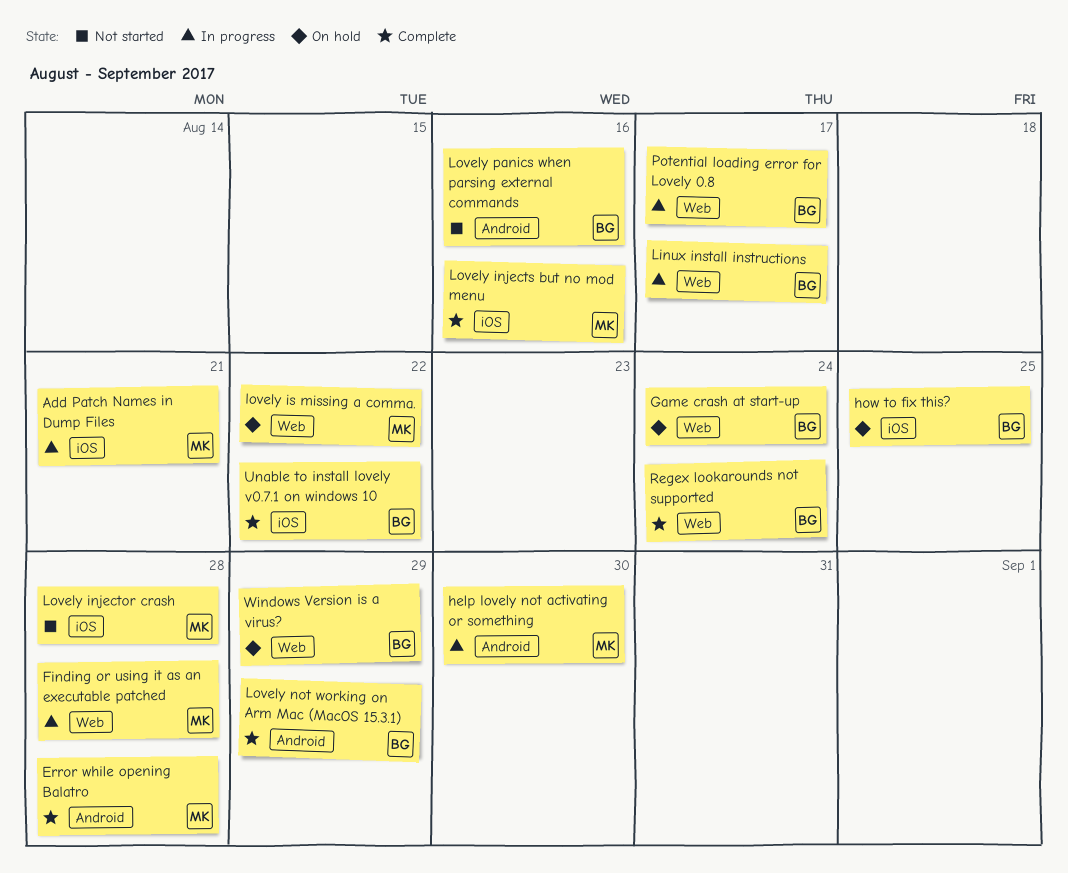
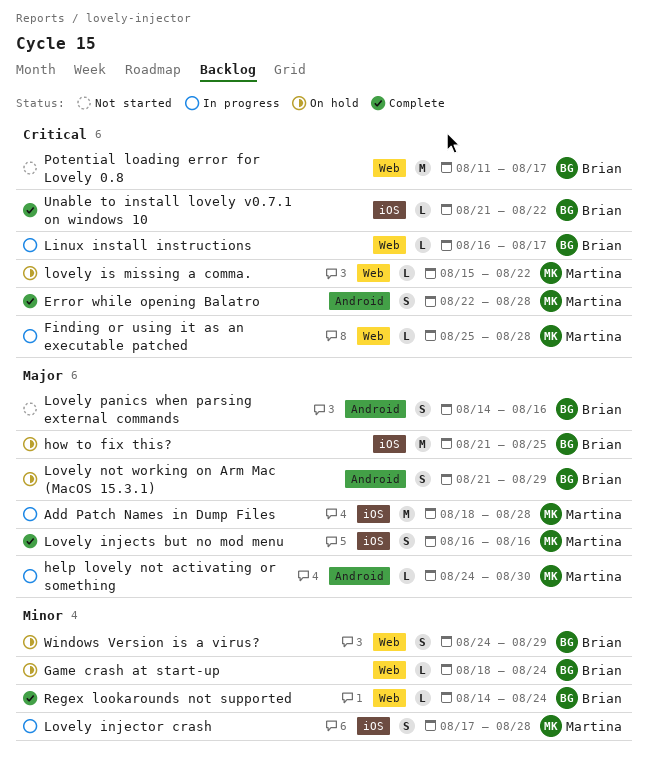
Add Patch Names in Dump Files, due: Aug 21 -> Aug 28
Lovely injector crash, status: Not started -> In progress
Lovely not working on Arm Mac (MacOS 15.3.1), status: Complete -> On hold
Potential loading error for Lovely 0.8, status: In progress -> Not started

